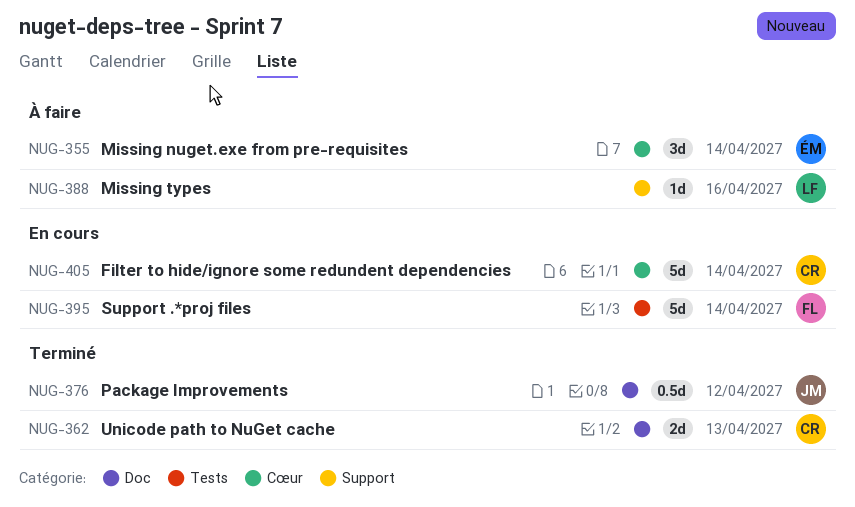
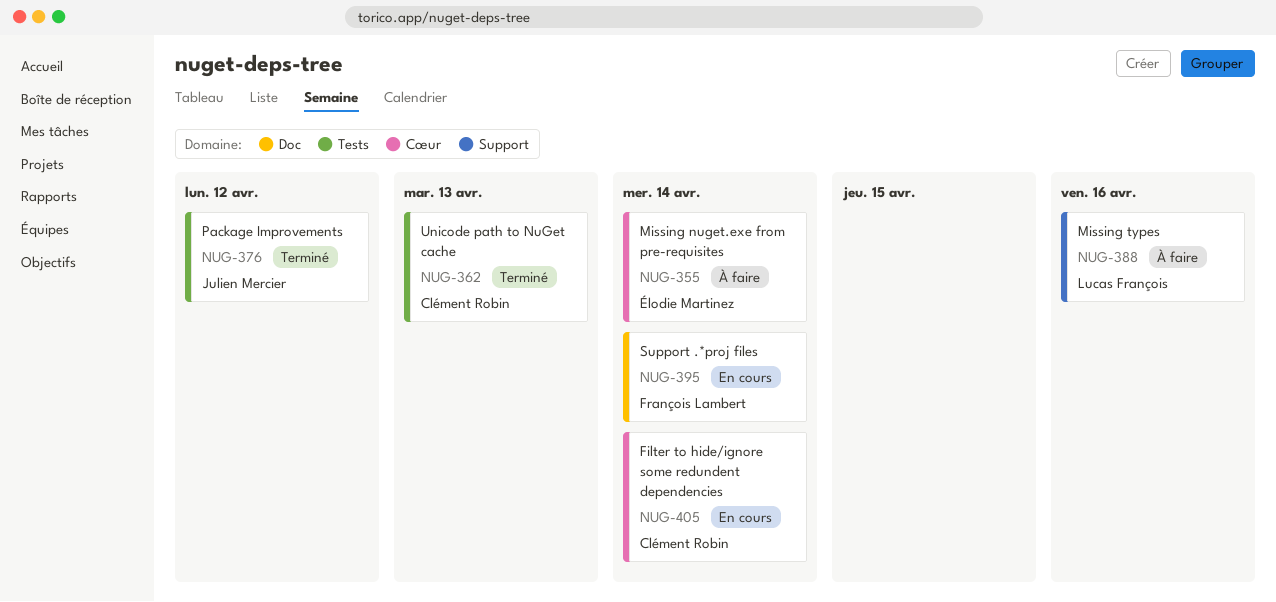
NUG-362, label: Doc -> Tests
NUG-376, label: Doc -> Tests
NUG-395, label: Tests -> Doc

